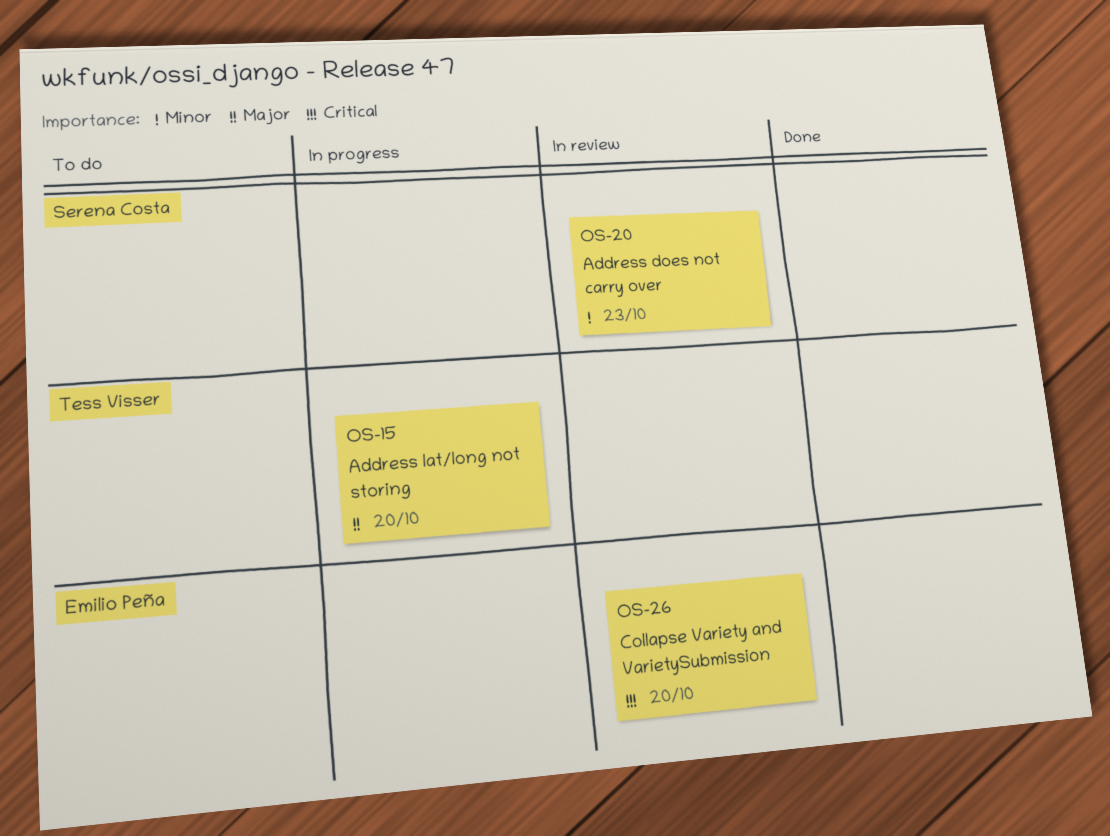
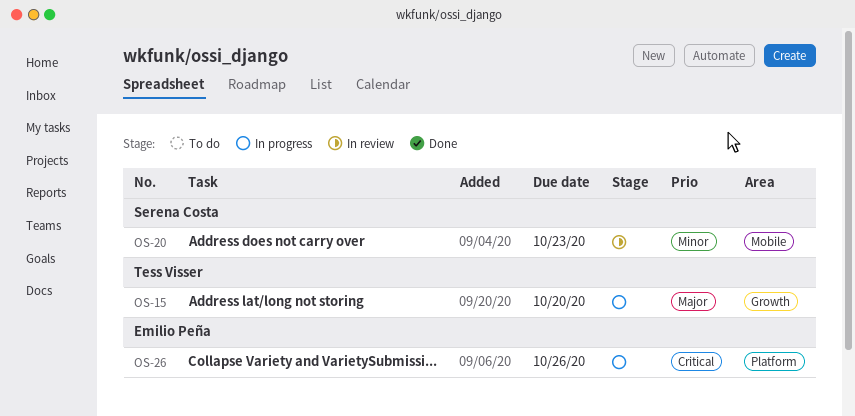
OS-26, status: In review -> In progress
OS-26, due: Oct 20 -> Oct 26

